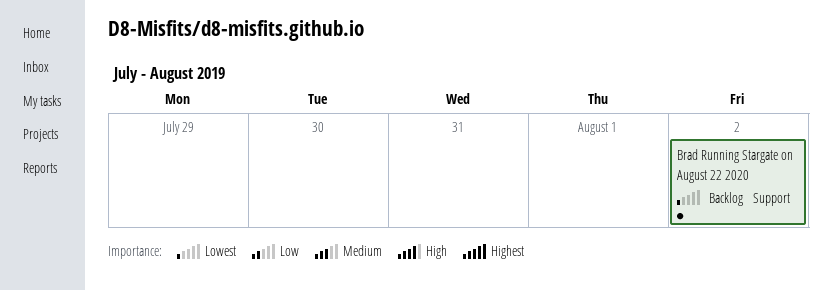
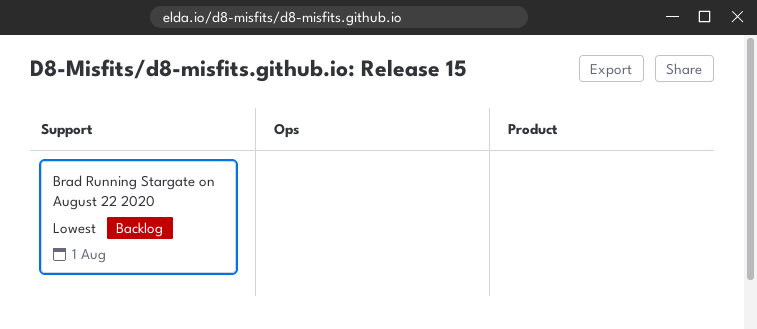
Brad Running Stargate on August 22 2020, due: Aug 2 -> Aug 1

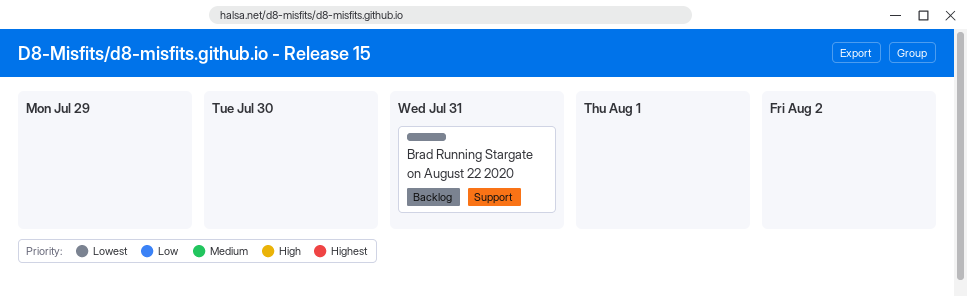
Brad Running Stargate on August 22 2020, due: Aug 1 -> Jul 31

